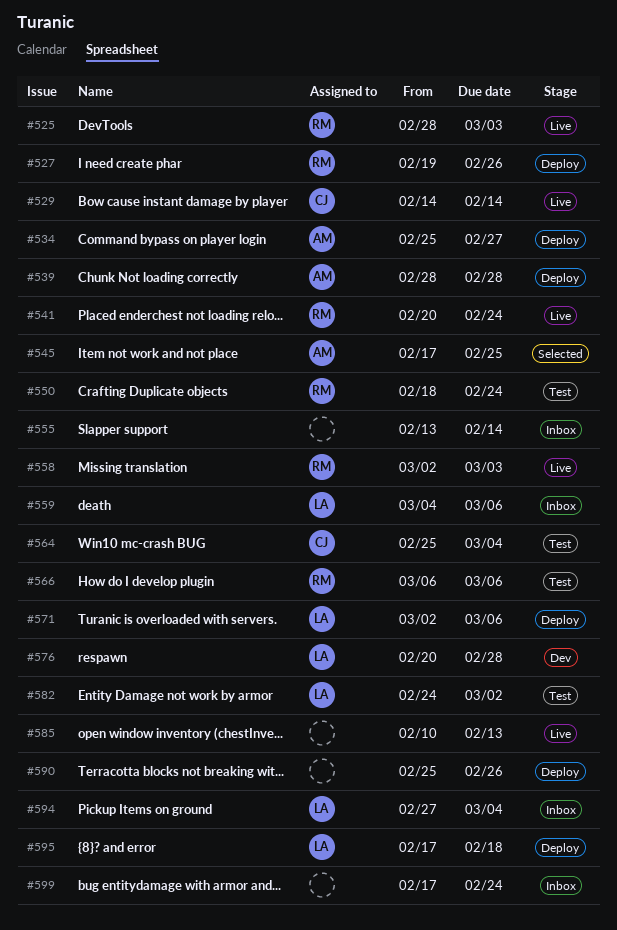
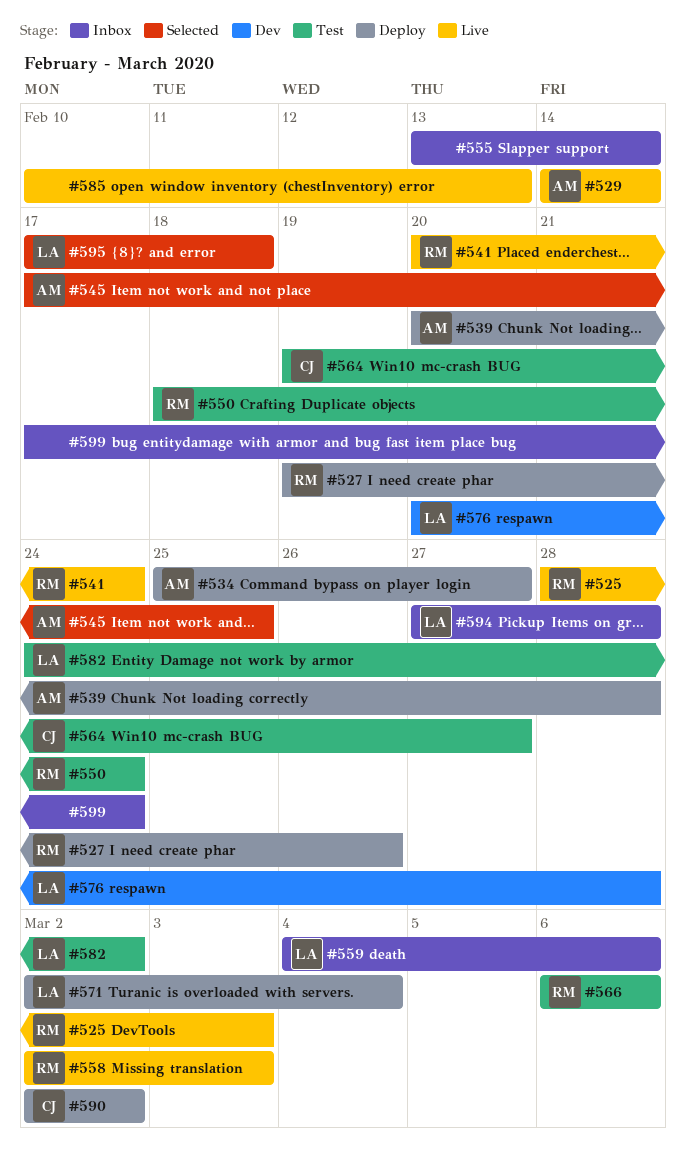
#529, owner: CJ -> AM
#539, start: Feb 28 -> Feb 20
#564, start: Feb 25 -> Feb 19
#564, due: Mar 4 -> Feb 27
#571, due: Mar 6 -> Mar 4
#590, owner: none -> CJ
#590, start: Feb 25 -> Mar 2
#590, due: Feb 26 -> Mar 2
#594, due: Mar 4 -> Feb 28
#595, status: Deploy -> Selected

